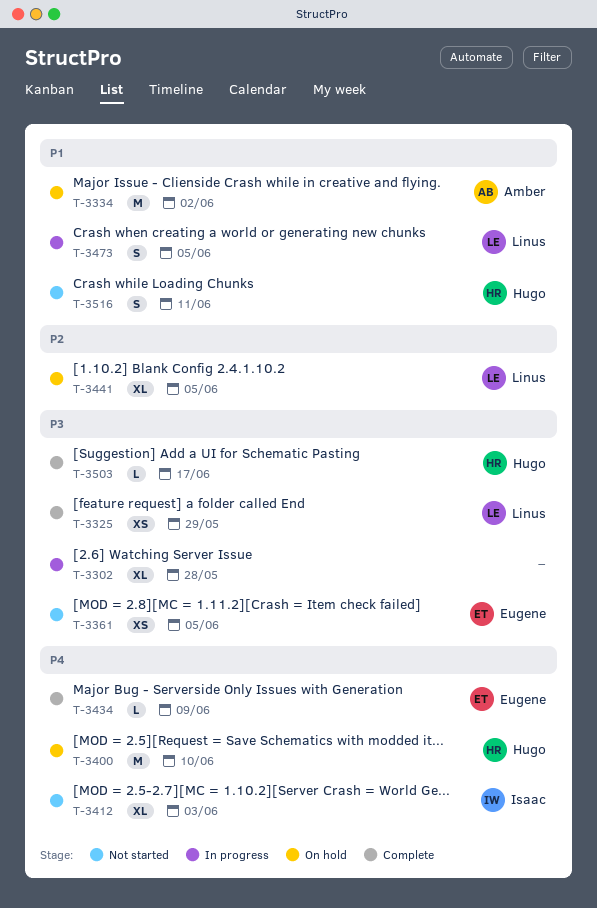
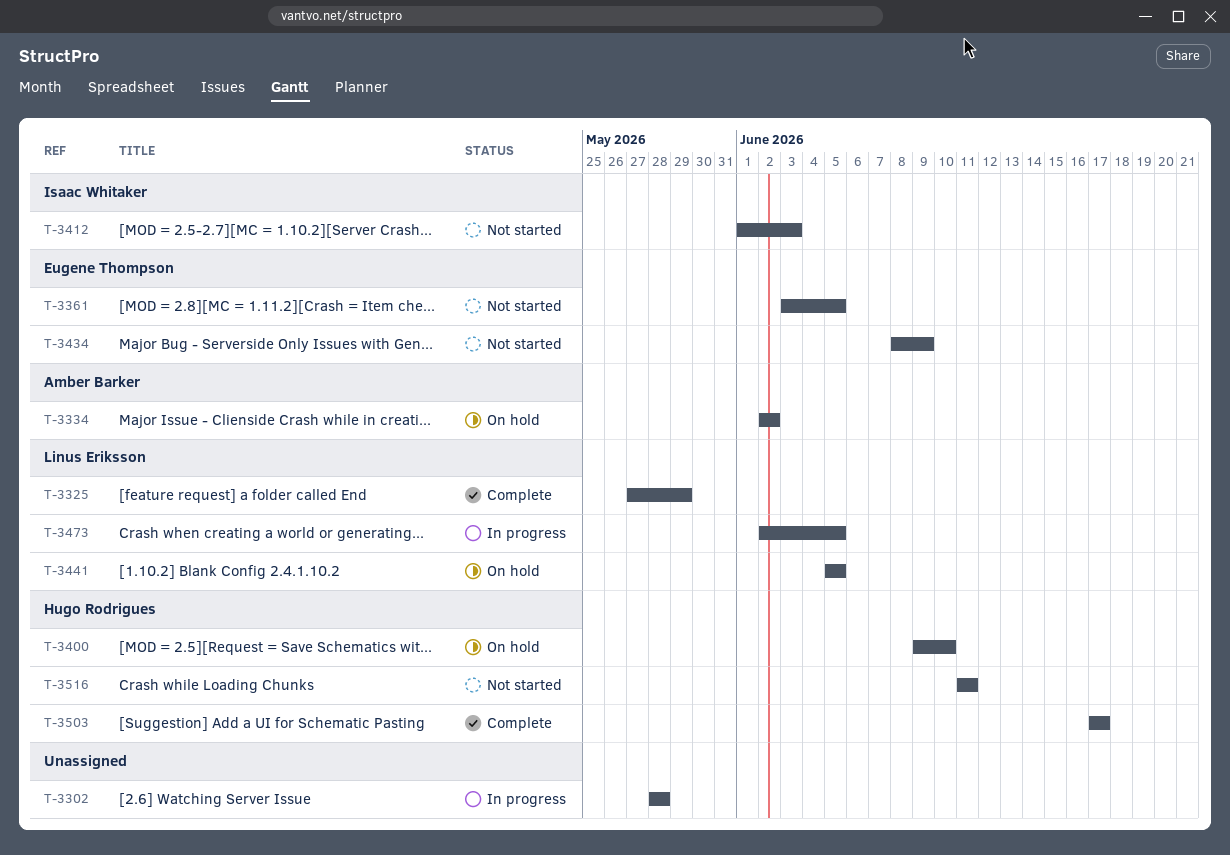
T-3434, status: Complete -> Not started

